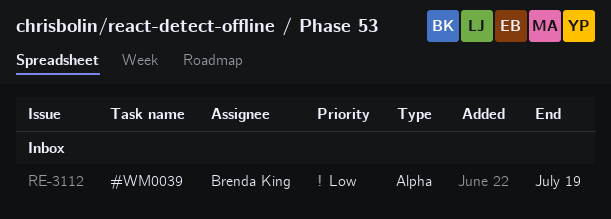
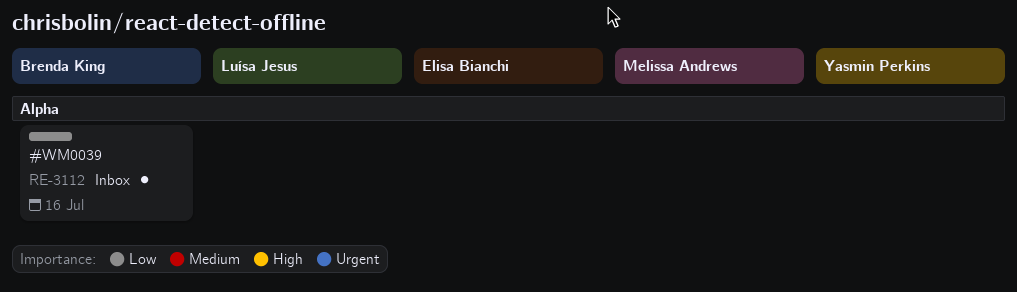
RE-3112, due: Jul 19 -> Jul 16

